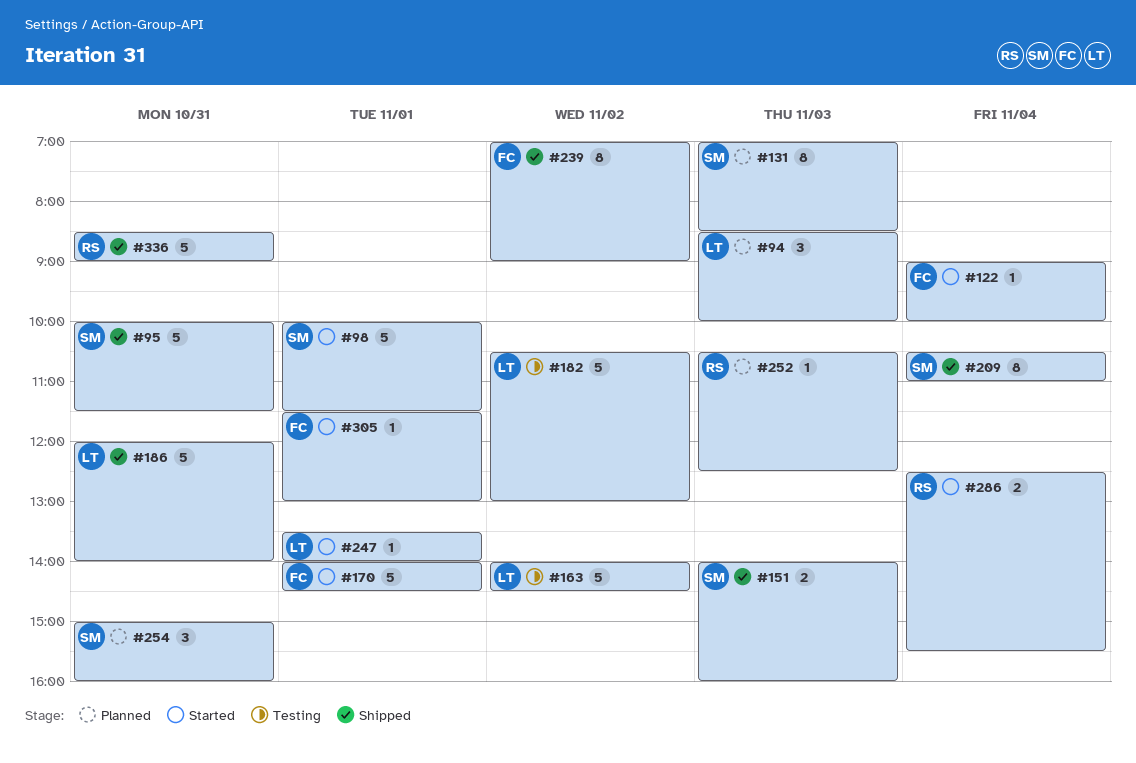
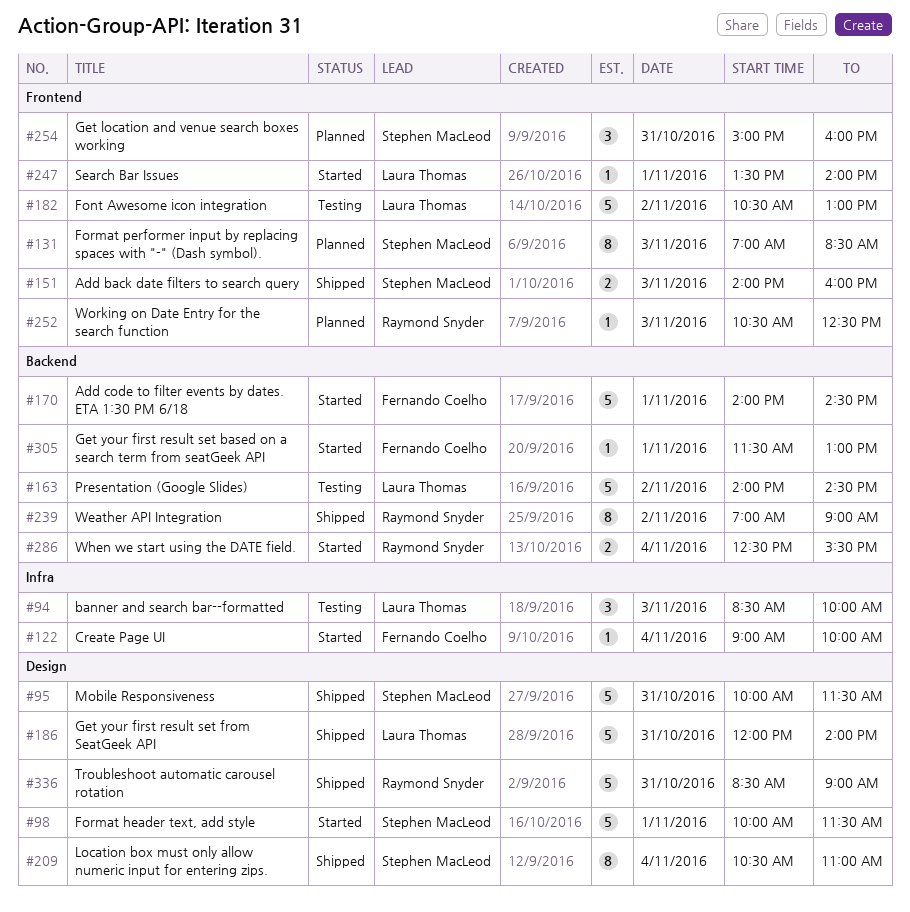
#94, status: Planned -> Testing
#239, owner: Fernando Coelho -> Raymond Snyder

